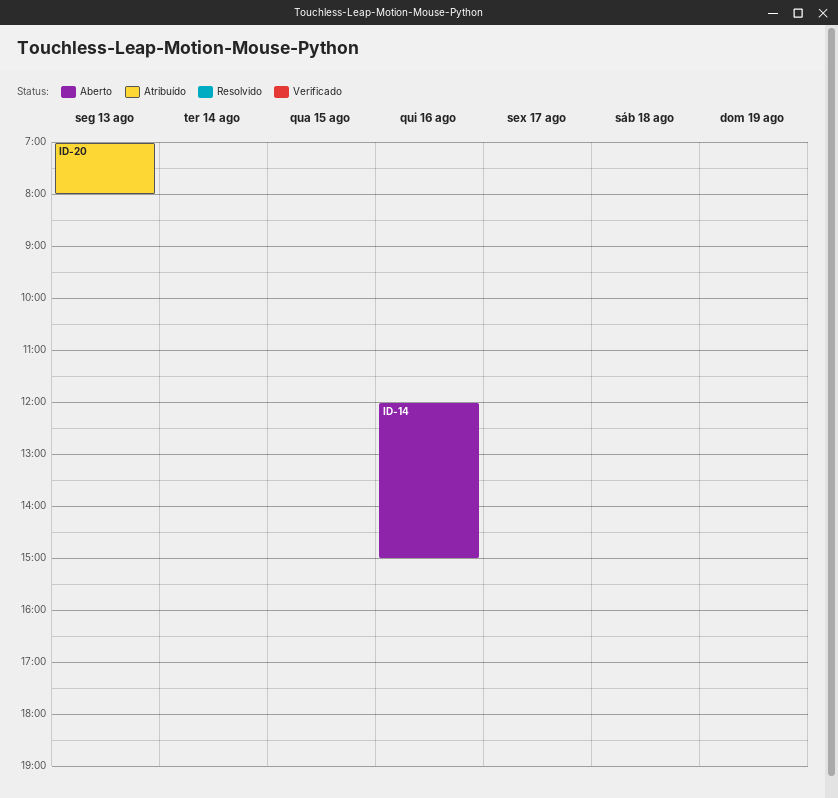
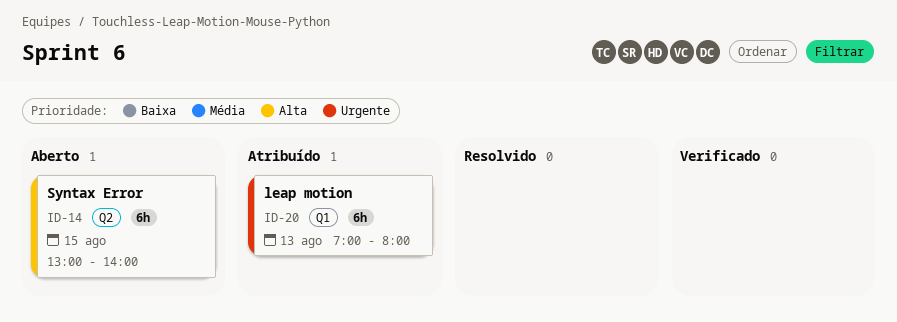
ID-14, day: Aug 16 -> Aug 15
ID-14, begins: 12:00 -> 13:00
ID-14, ends: 15:00 -> 14:00

